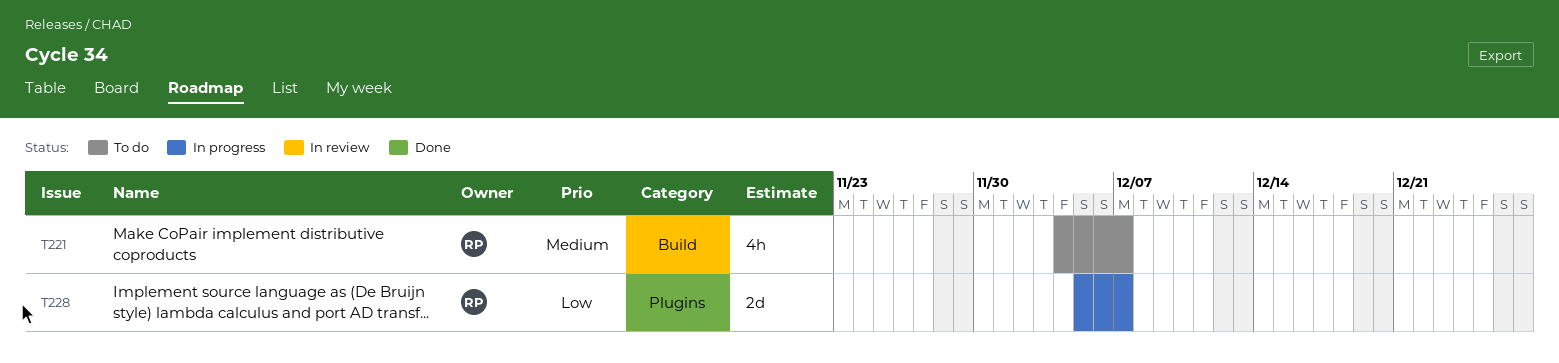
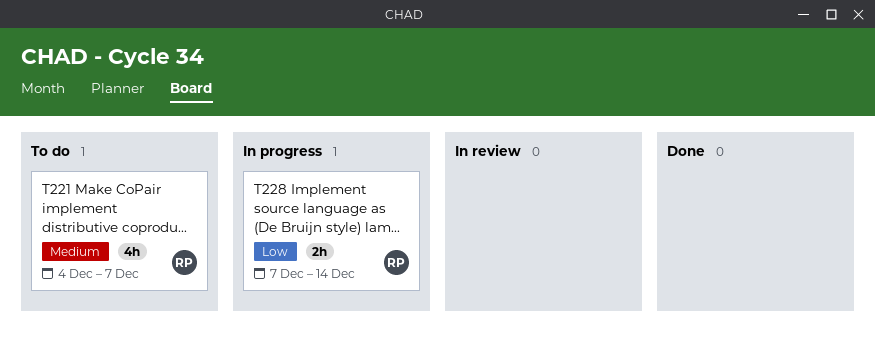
T228, estimate: 2d -> 2h
T228, start: Dec 5 -> Dec 7
T228, due: Dec 7 -> Dec 14

